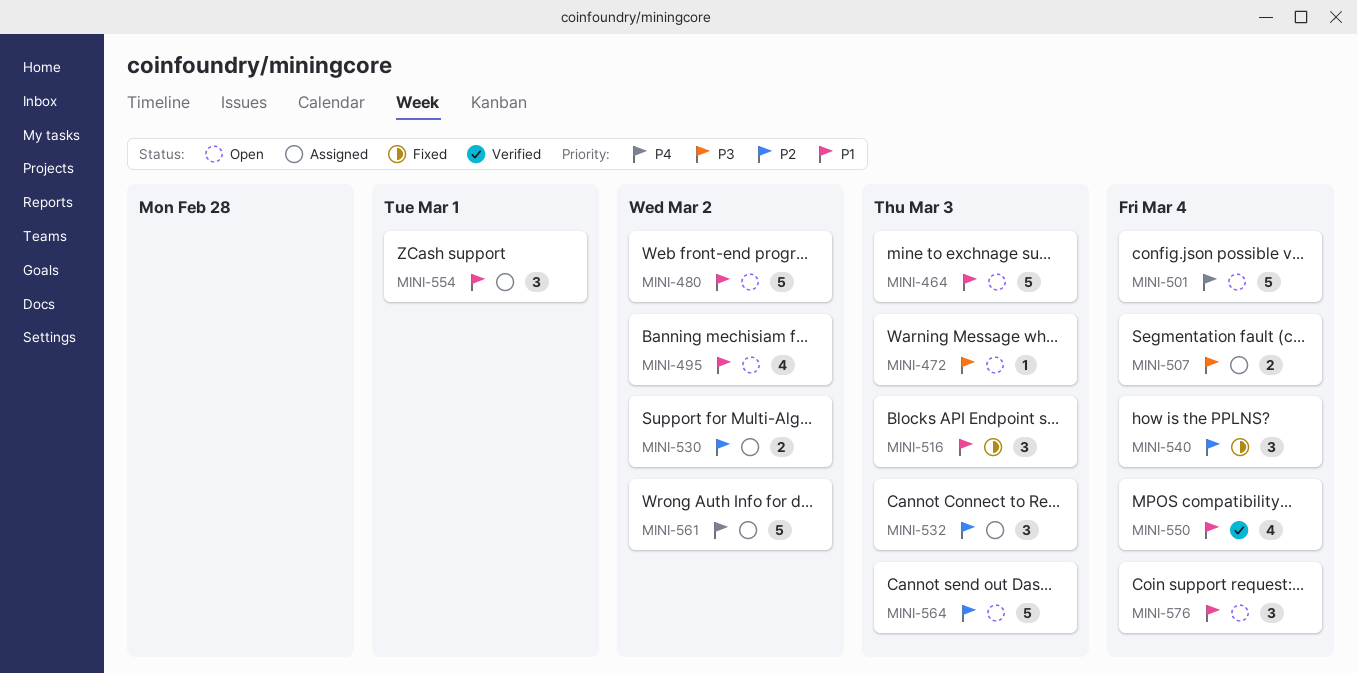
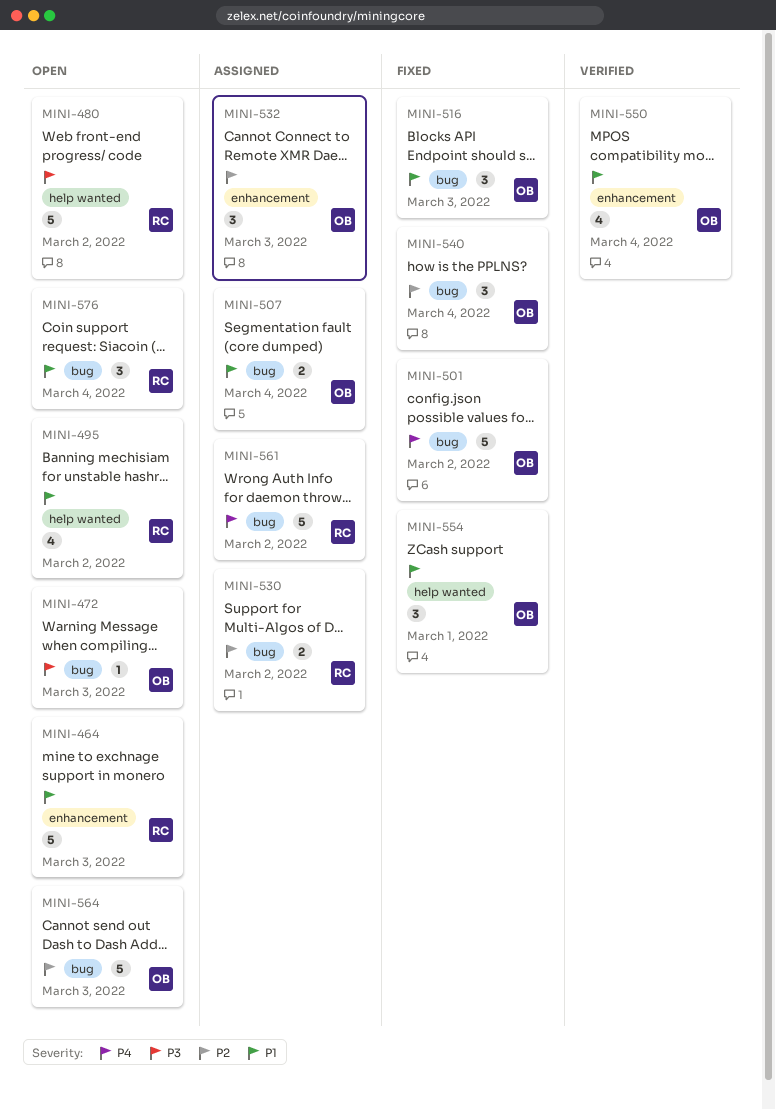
MINI-480, priority: P1 -> P3
MINI-501, status: Open -> Fixed
MINI-501, due: Mar 4 -> Mar 2
MINI-507, priority: P3 -> P1
MINI-554, status: Assigned -> Fixed

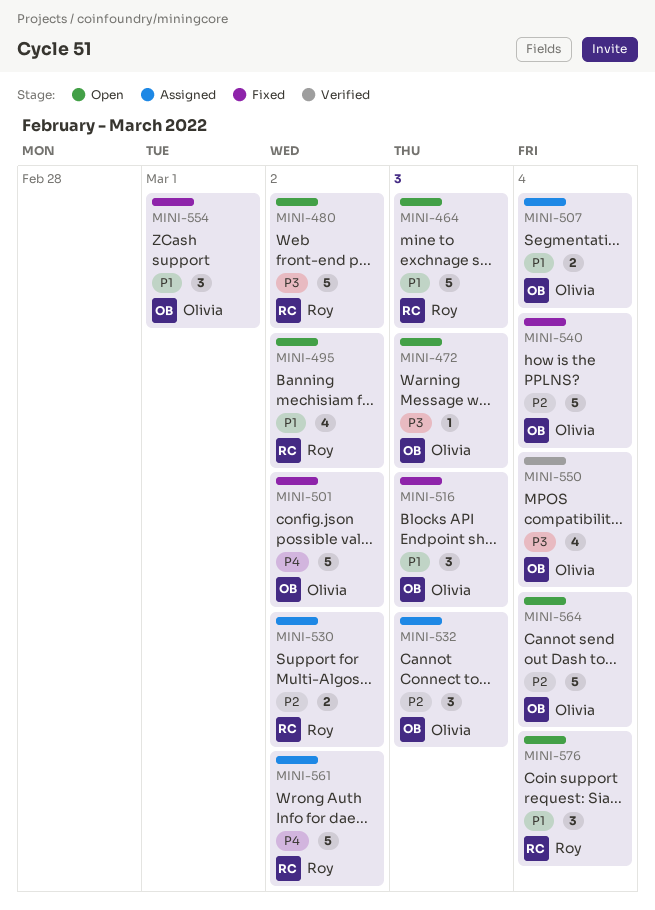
MINI-540, estimate: 3 -> 5
MINI-550, priority: P1 -> P3
MINI-564, due: Mar 3 -> Mar 4

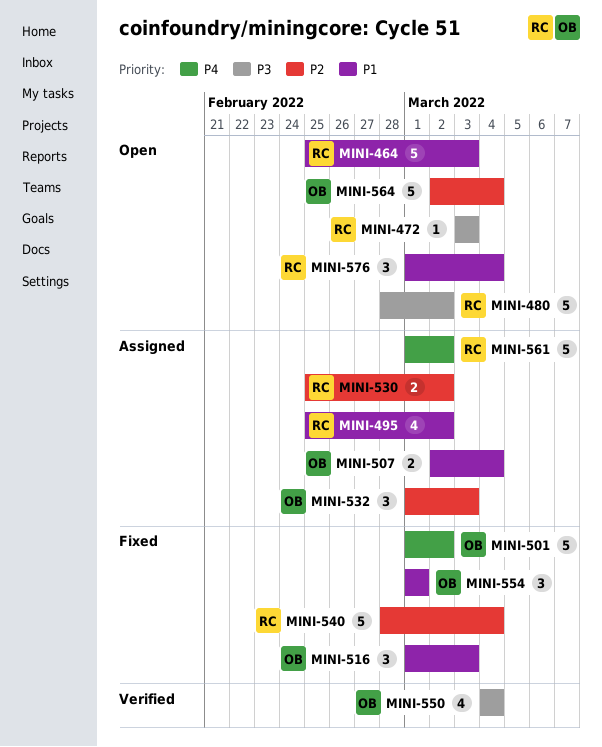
MINI-472, owner: Olivia -> Roy
MINI-495, status: Open -> Assigned
MINI-540, owner: Olivia -> Roy

